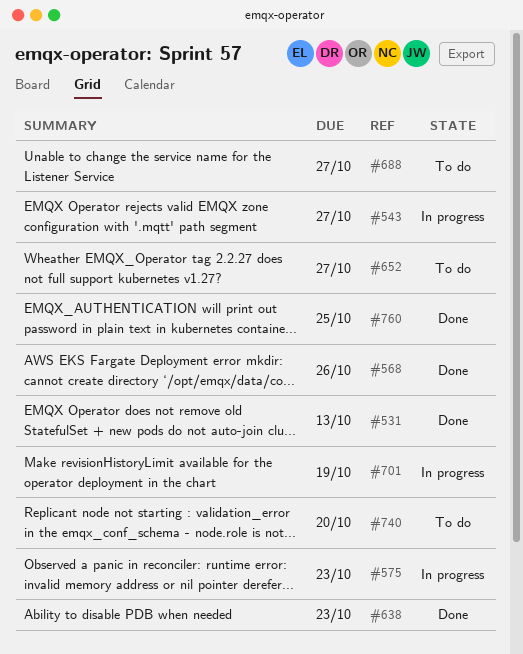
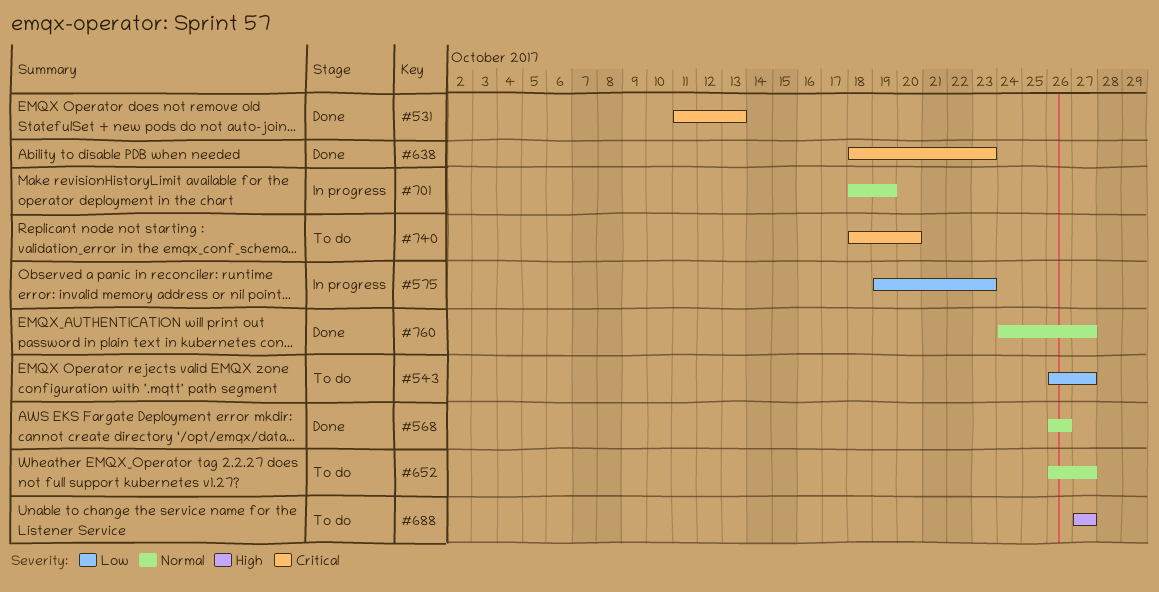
#543, status: In progress -> To do
#760, due: Oct 25 -> Oct 27

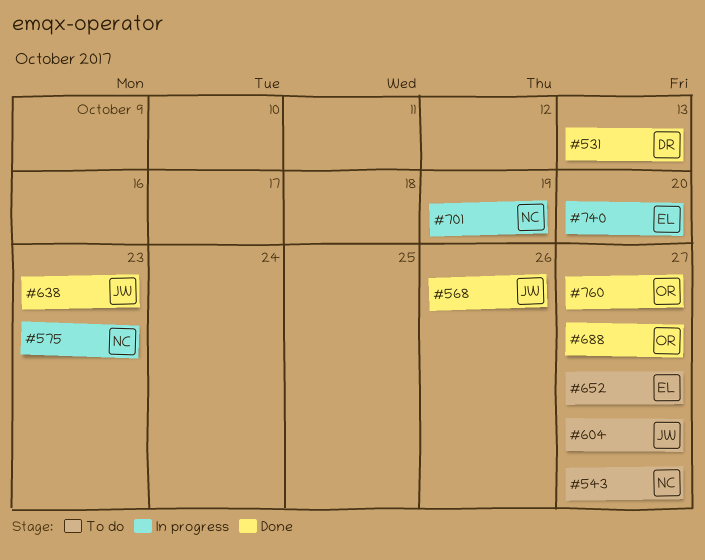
#604: none -> present
#688, status: To do -> Done
#740, status: To do -> In progress

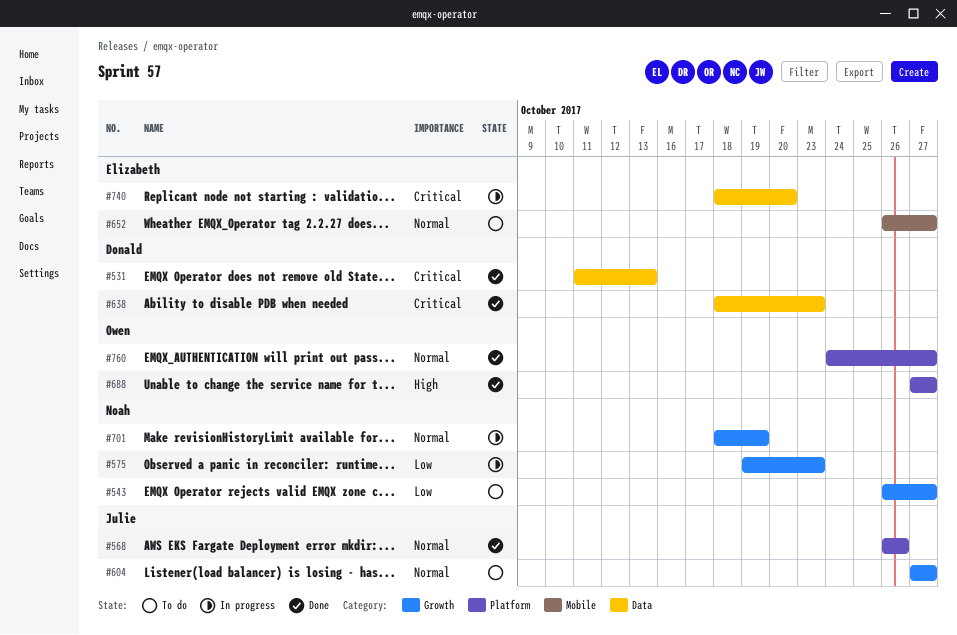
#638, owner: Julie -> Donald

